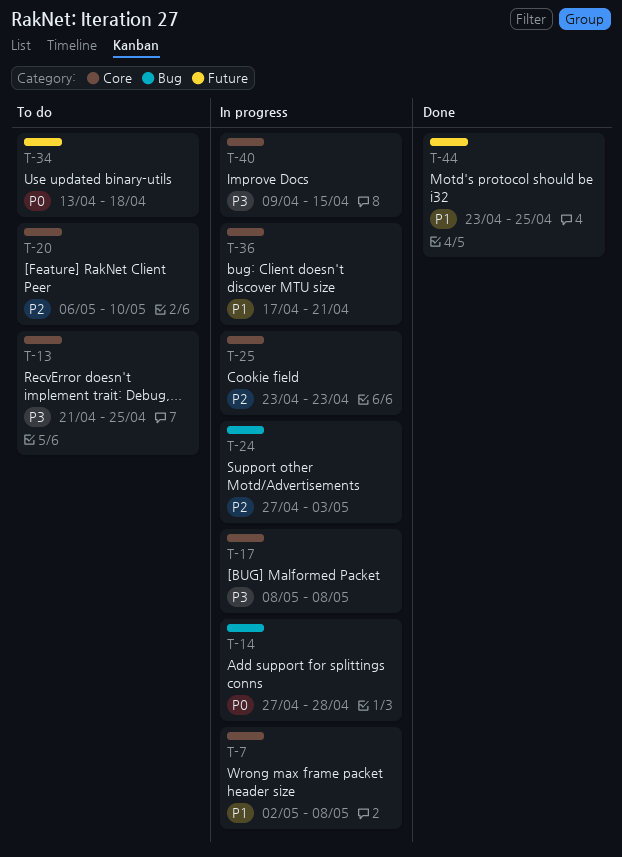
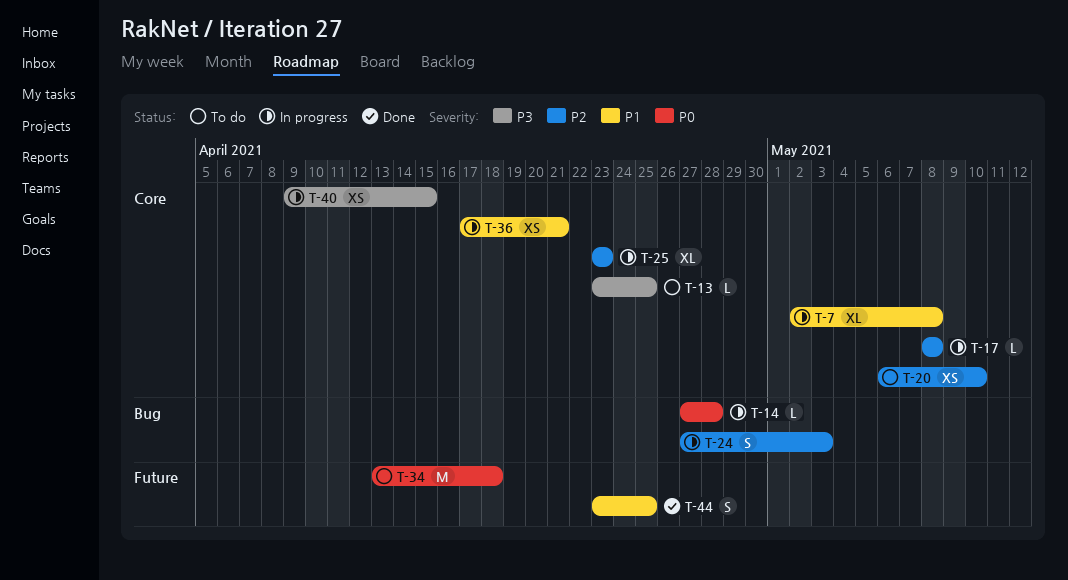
T-13, start: Apr 21 -> Apr 23
T-17, priority: P3 -> P2

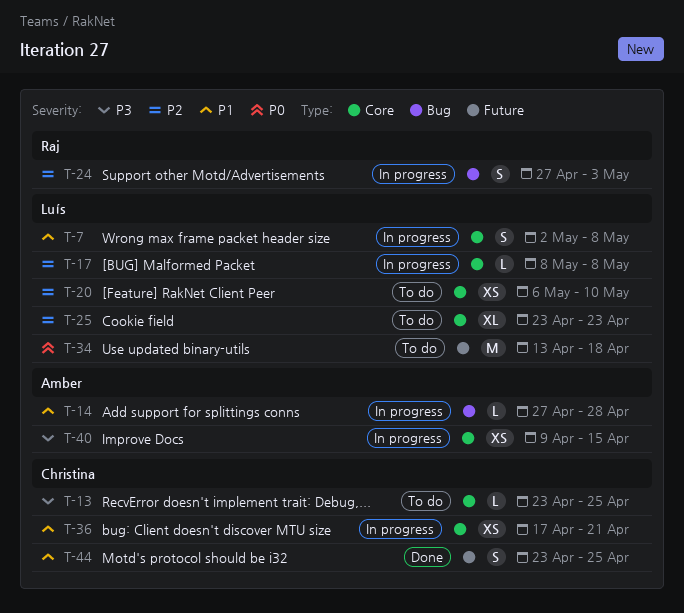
T-7, estimate: XL -> S
T-14, priority: P0 -> P1
T-25, status: In progress -> To do

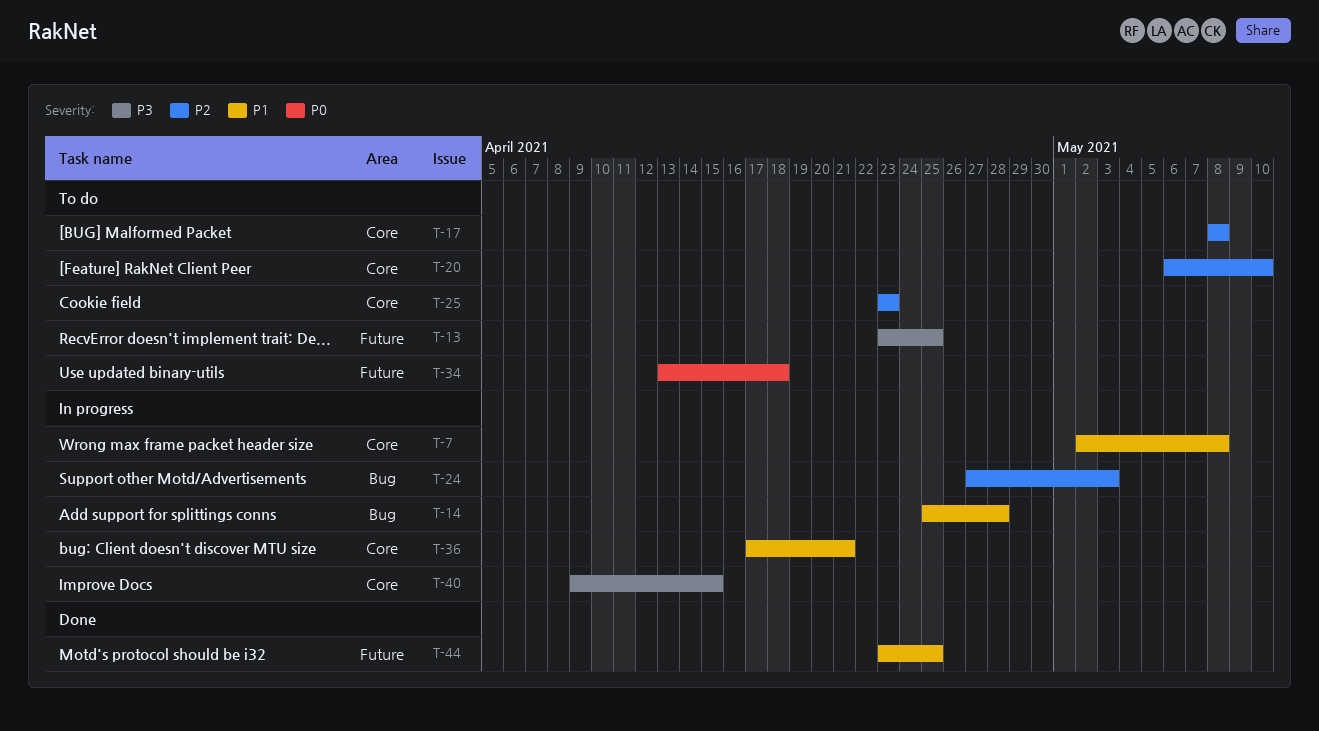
T-13, label: Core -> Future
T-14, start: Apr 27 -> Apr 25
T-17, status: In progress -> To do

